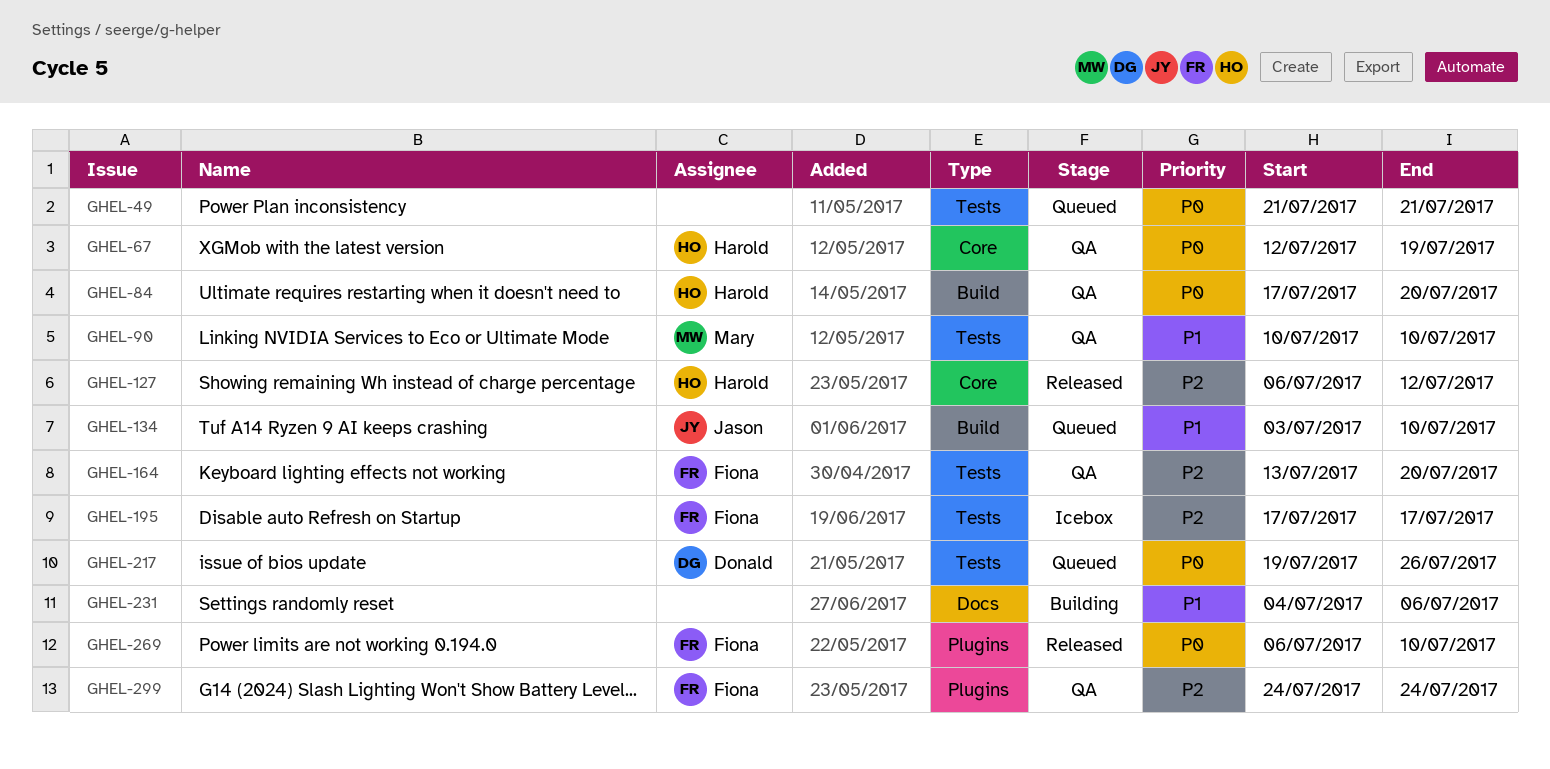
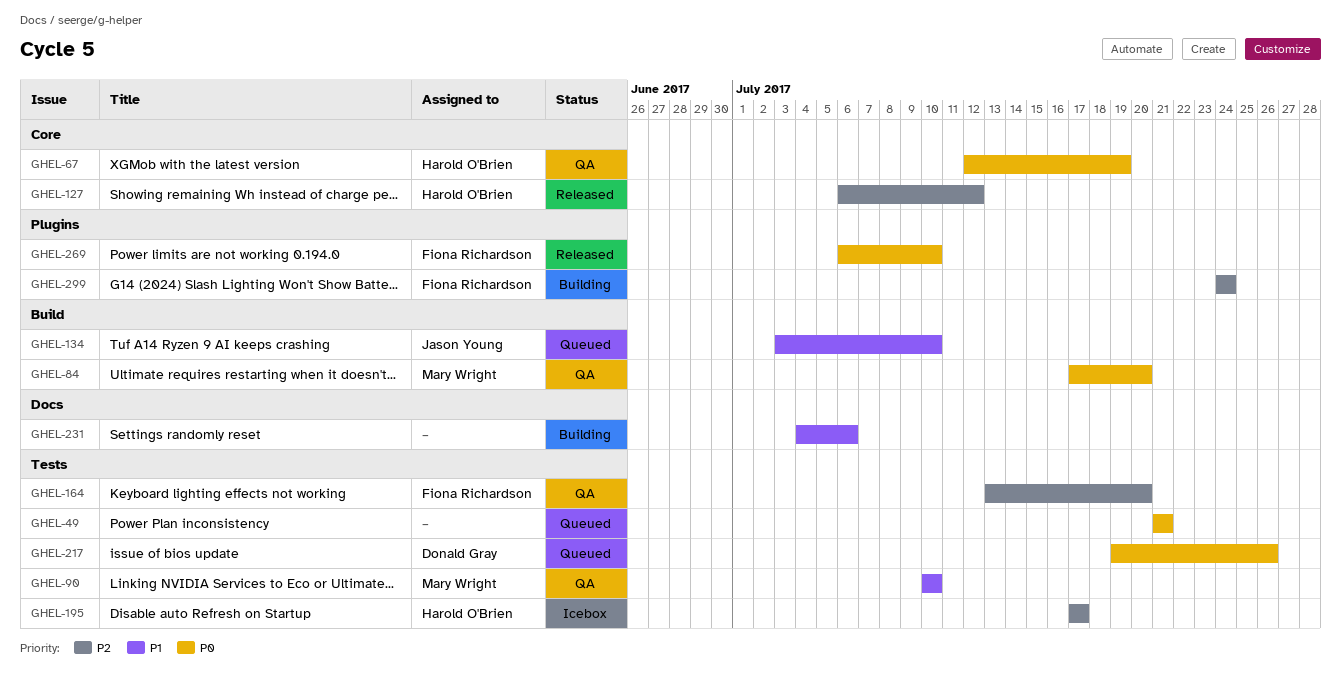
GHEL-84, owner: Harold O'Brien -> Mary Wright
GHEL-195, owner: Fiona Richardson -> Harold O'Brien
GHEL-299, status: QA -> Building

